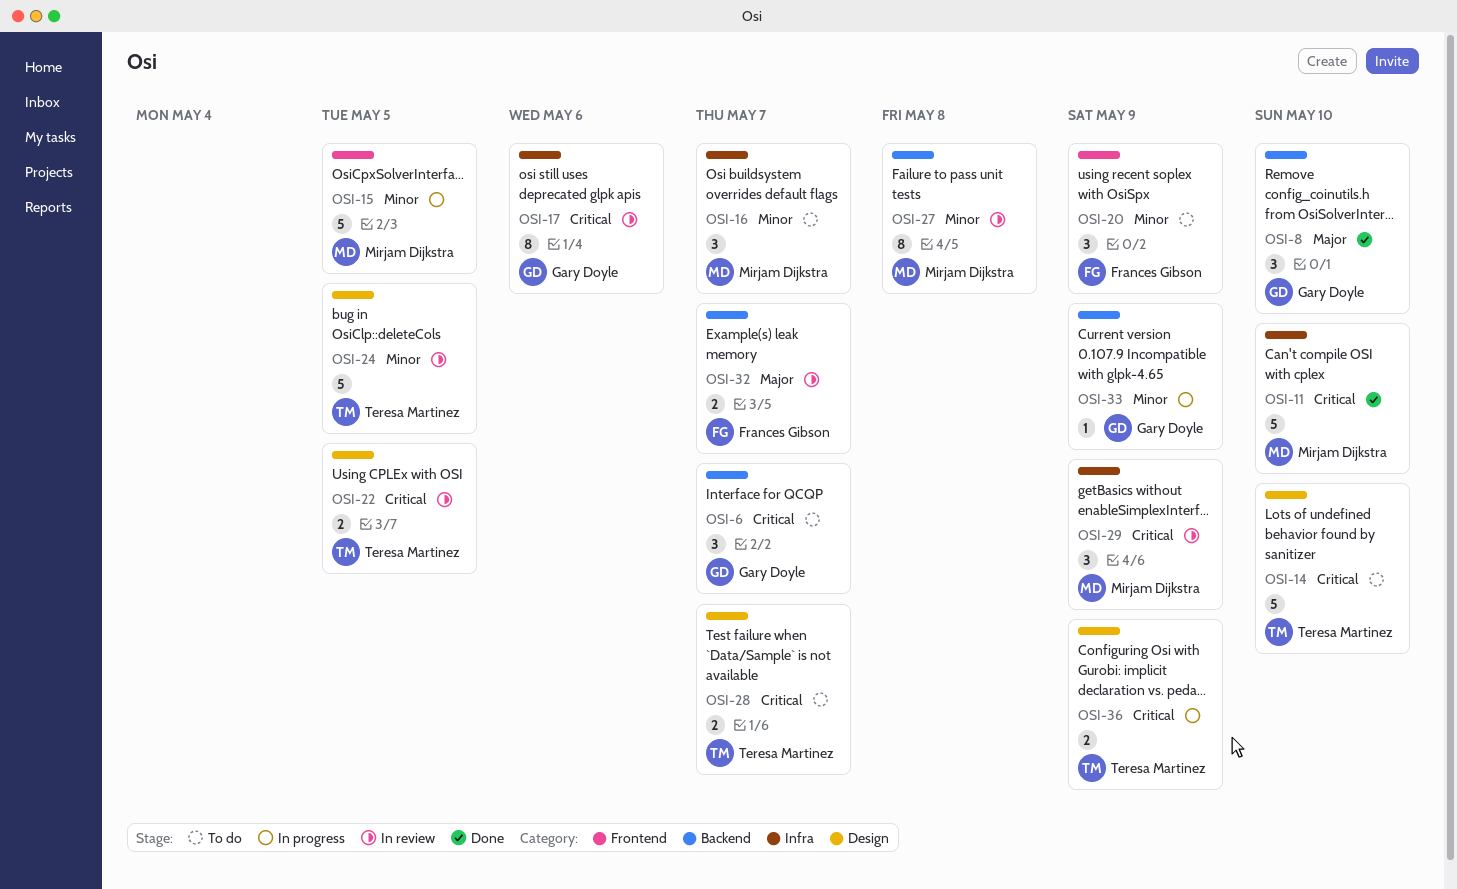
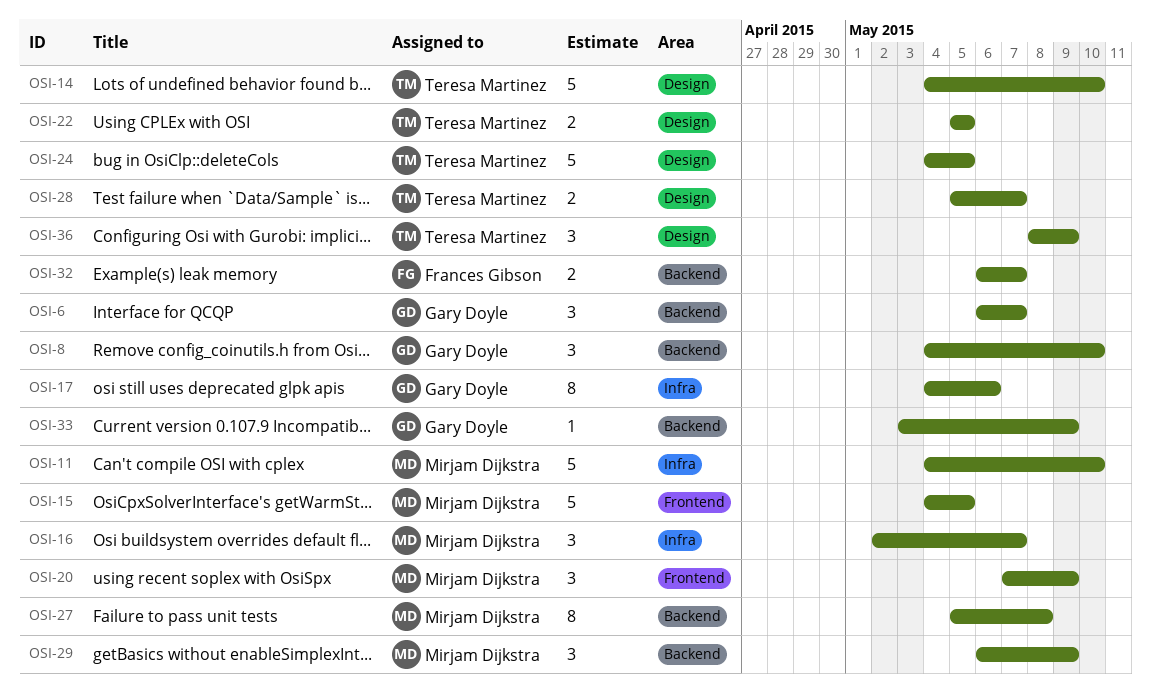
OSI-20, owner: Frances Gibson -> Mirjam Dijkstra
OSI-29, label: Infra -> Backend
OSI-36, estimate: 2 -> 3

